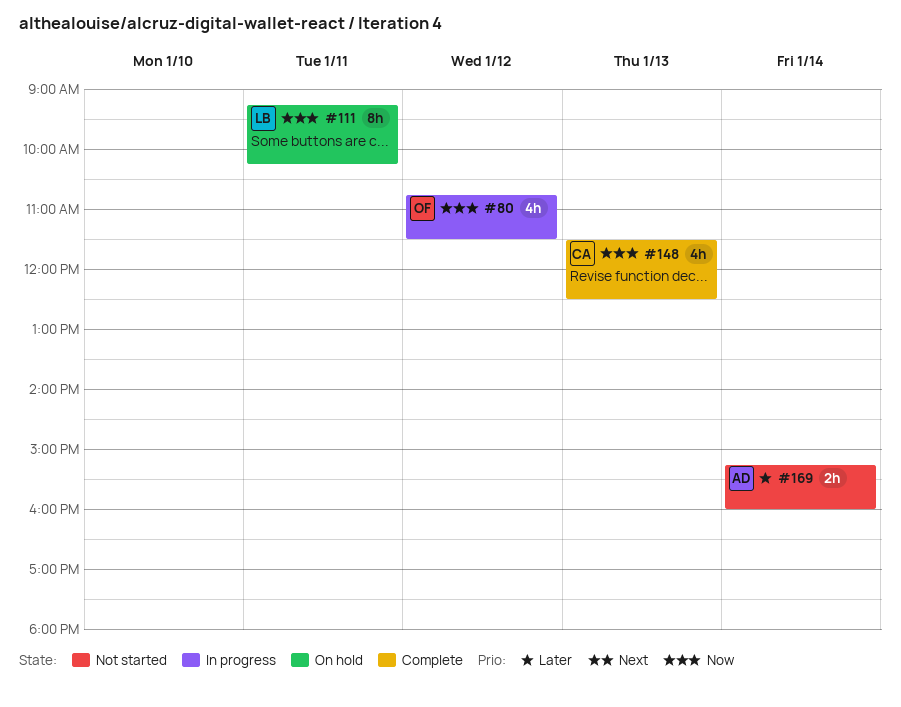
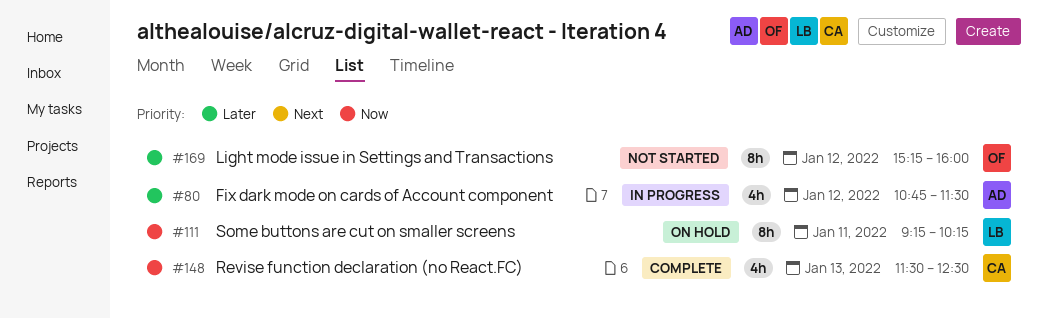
#80, owner: OF -> AD
#80, priority: Now -> Later
#169, owner: AD -> OF
#169, estimate: 2h -> 8h
#169, day: Jan 14 -> Jan 12

